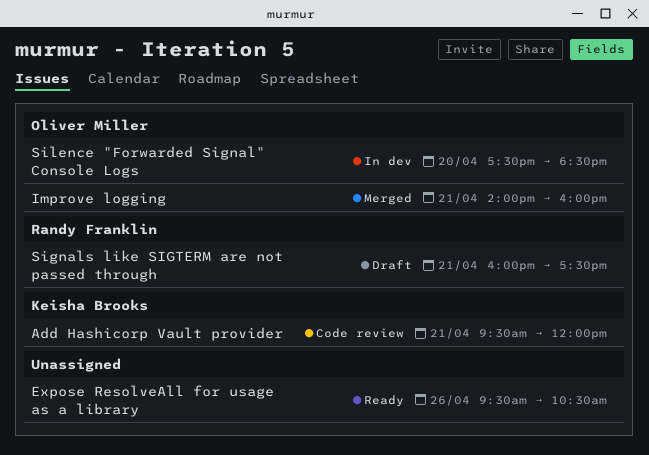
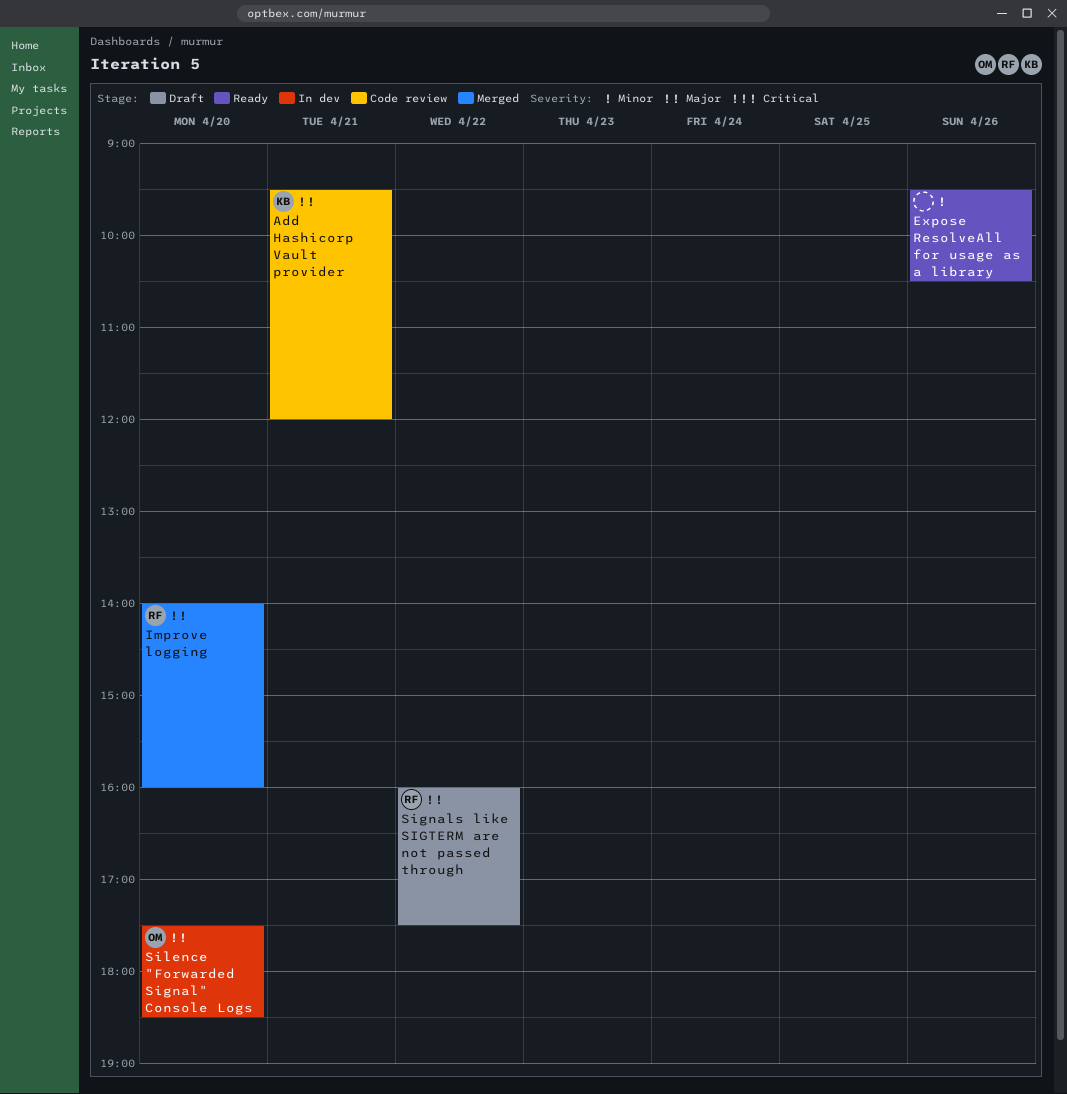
Improve logging, owner: Oliver Miller -> Randy Franklin
Improve logging, day: Apr 21 -> Apr 20
Signals like SIGTERM are not passed through, day: Apr 21 -> Apr 22

